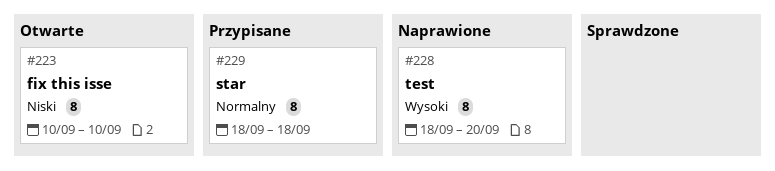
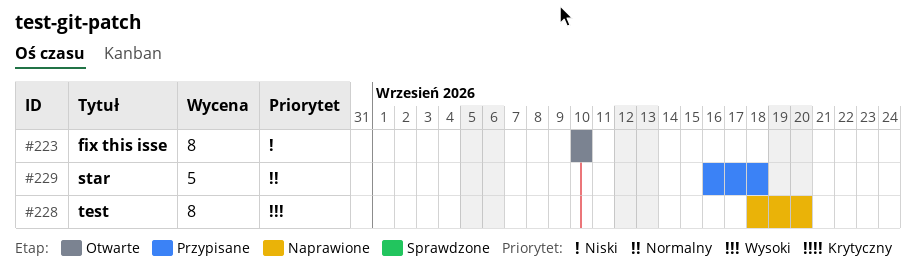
#229, estimate: 8 -> 5
#229, start: Sep 18 -> Sep 16

